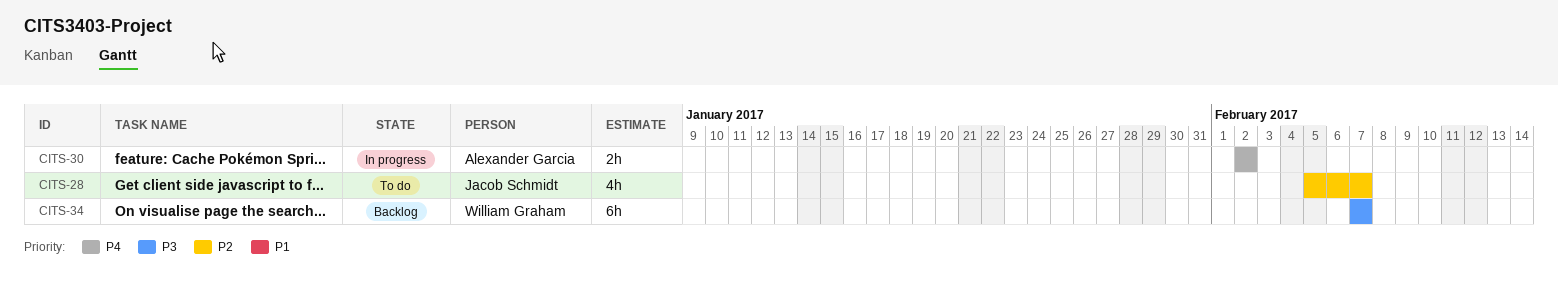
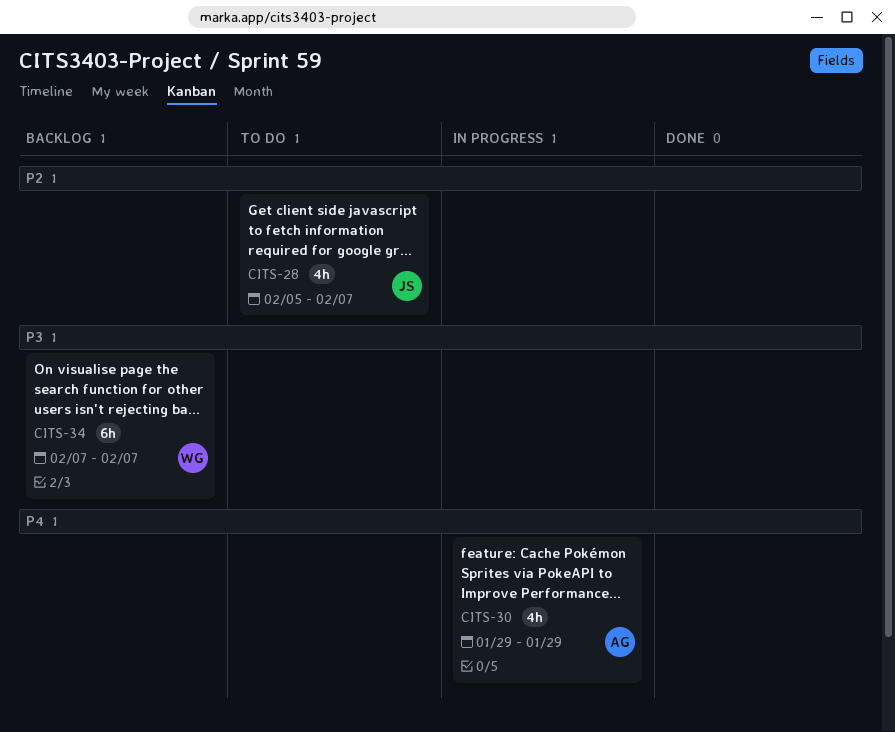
CITS-30, estimate: 2h -> 4h
CITS-30, start: Feb 2 -> Jan 29
CITS-30, due: Feb 2 -> Jan 29

